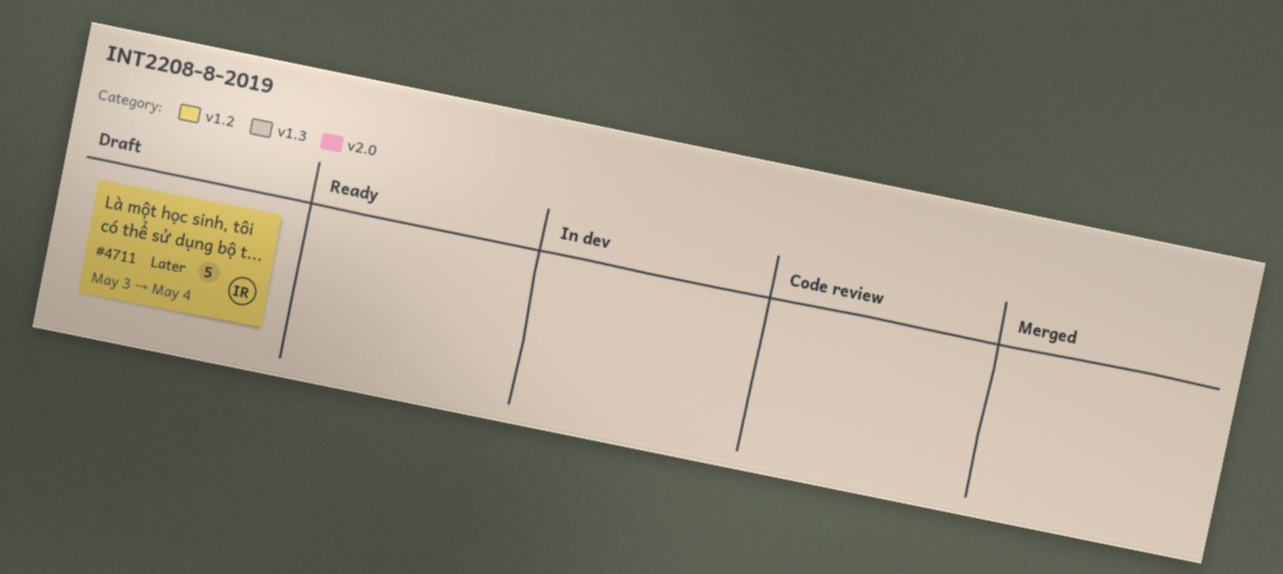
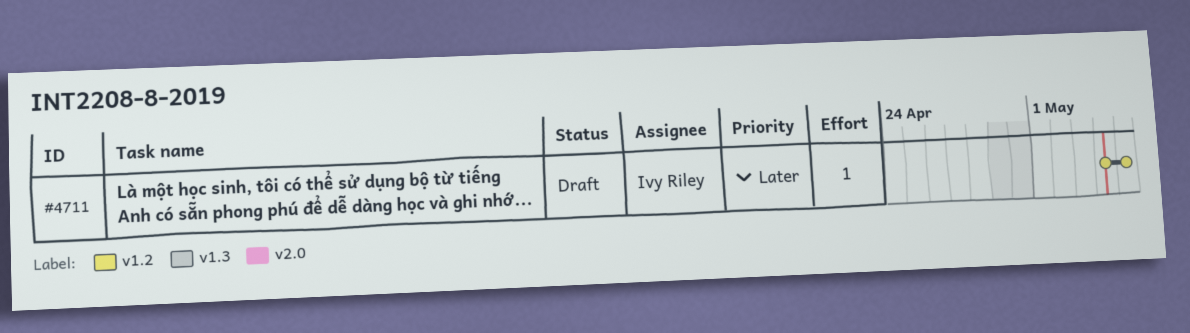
#4711, estimate: 5 -> 1
#4711, start: May 3 -> May 4
#4711, due: May 4 -> May 5

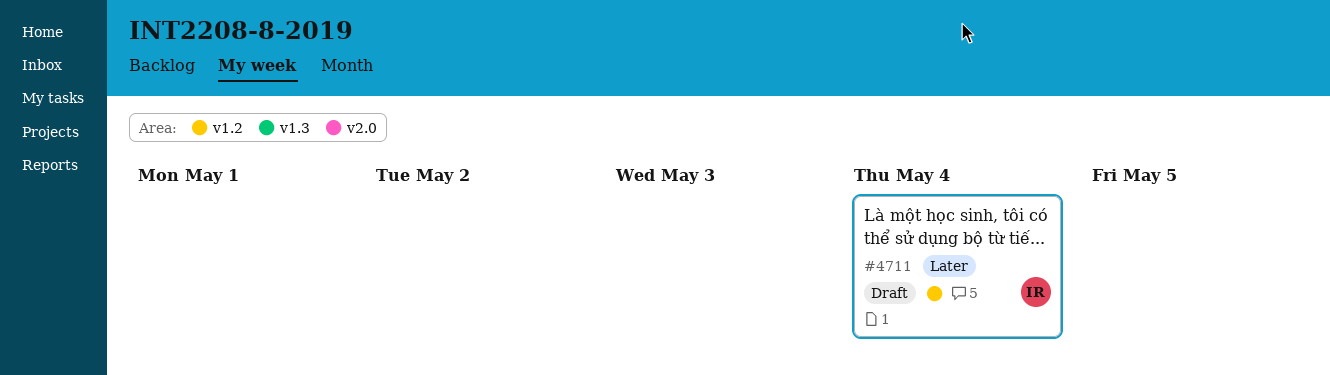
#4711, due: May 5 -> May 4

